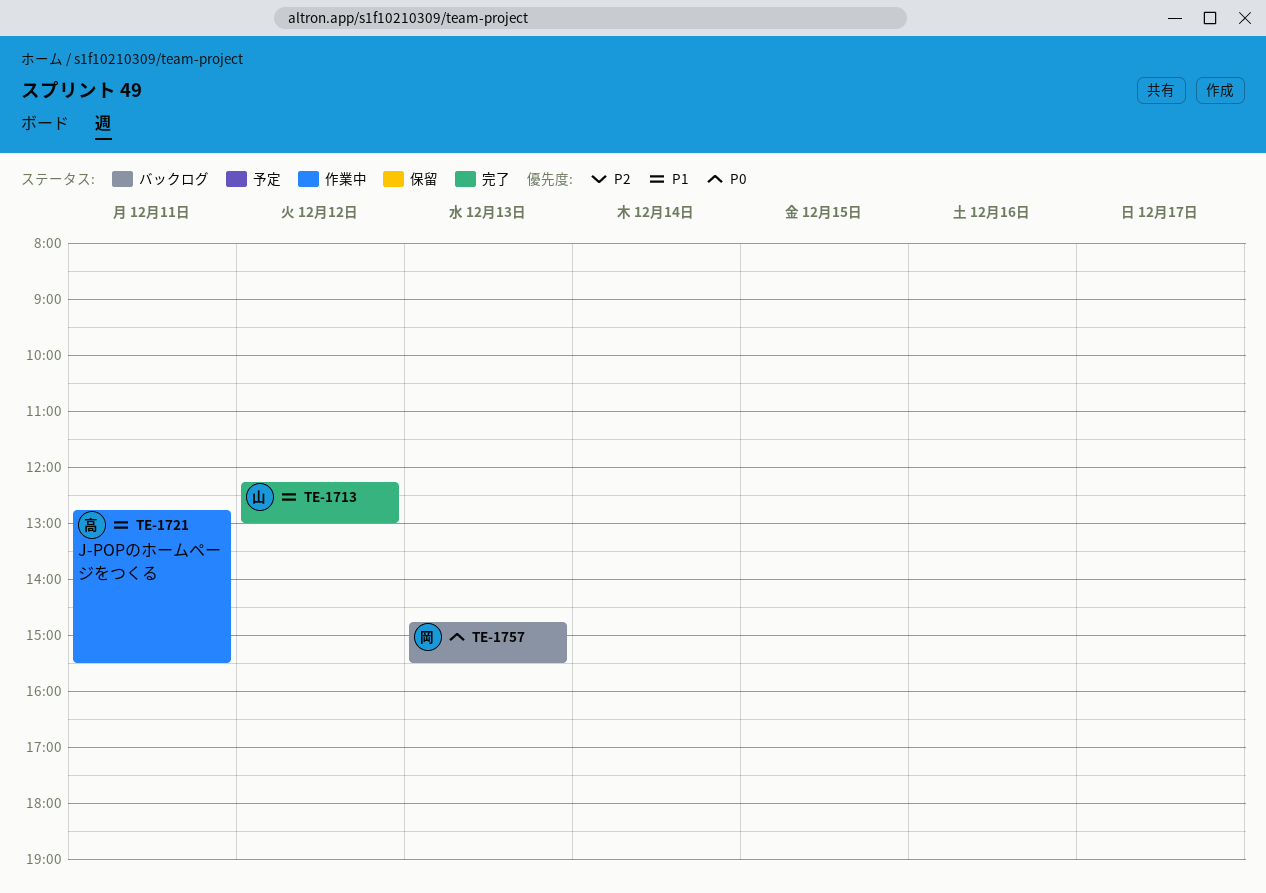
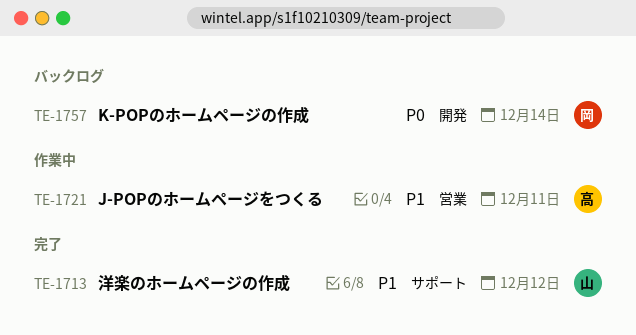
TE-1757, day: Dec 13 -> Dec 14

